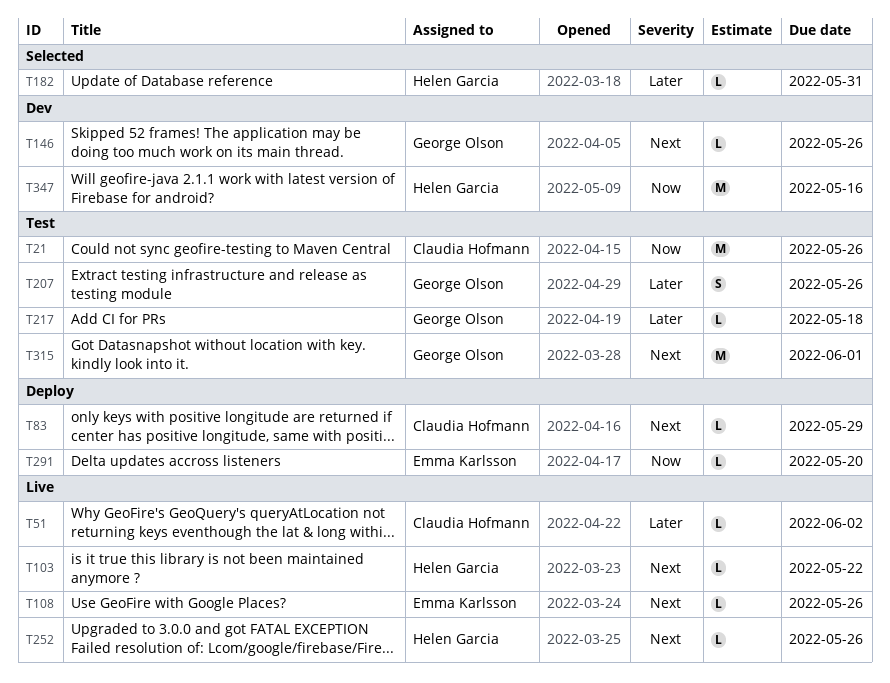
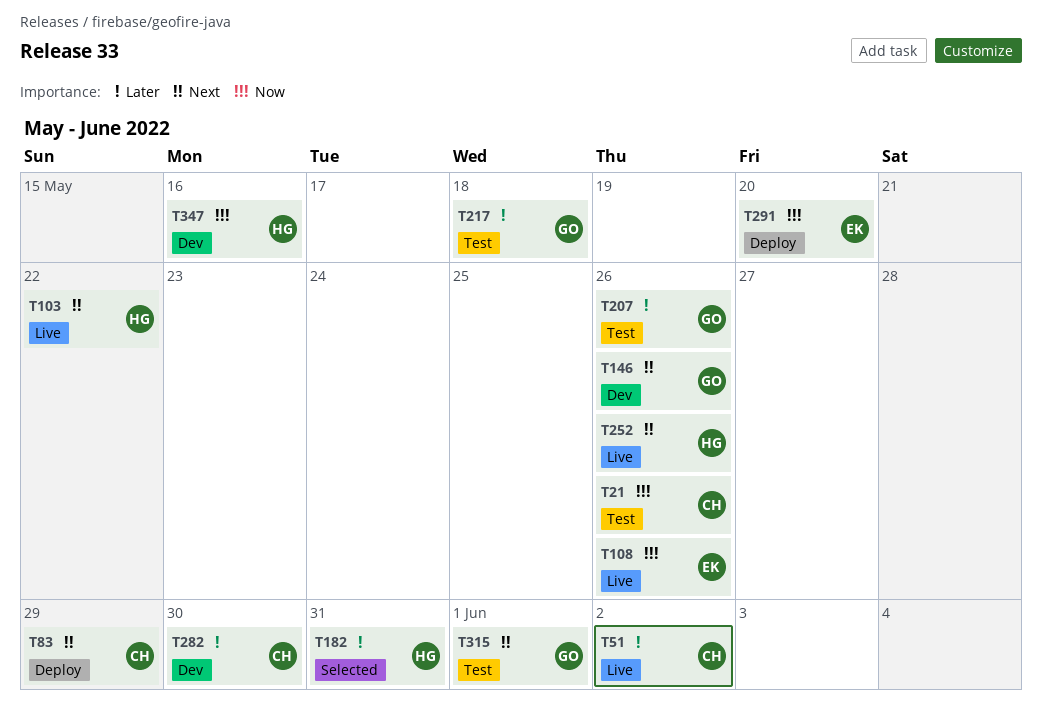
T108, priority: Next -> Now
T282: none -> present

